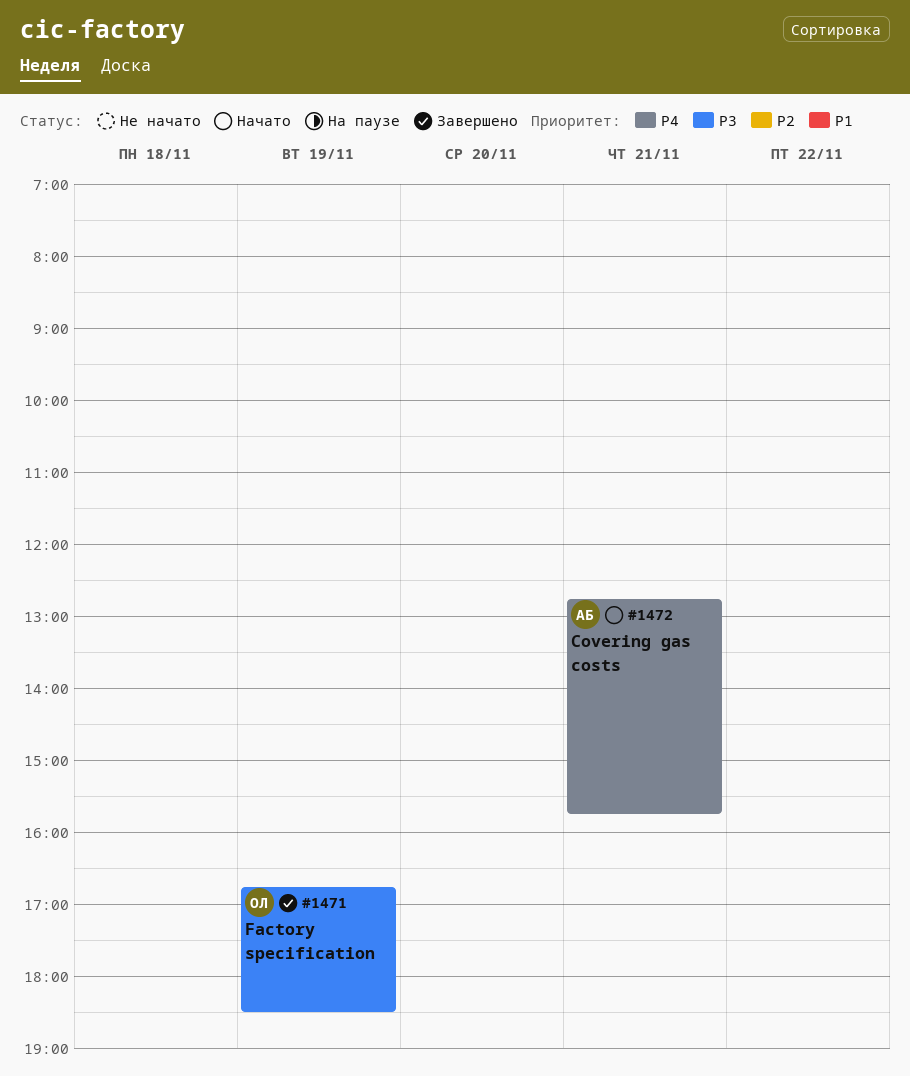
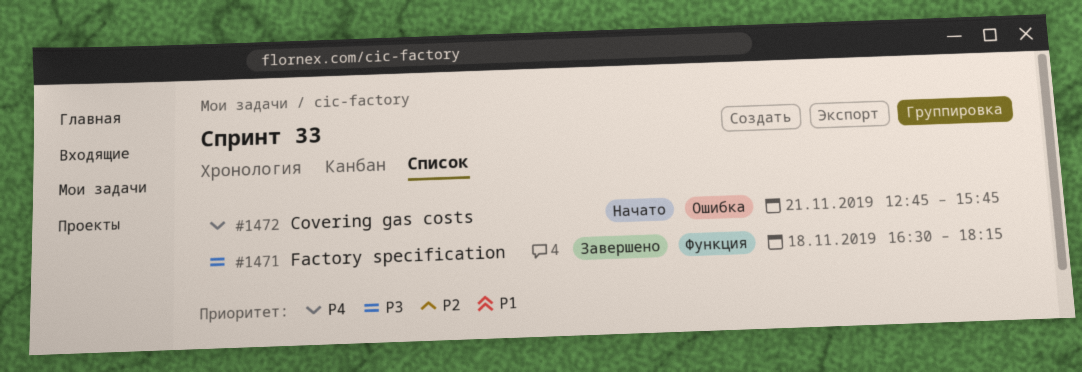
#1471, day: Nov 19 -> Nov 18
#1471, begins: 16:45 -> 16:30
#1471, ends: 18:30 -> 18:15

